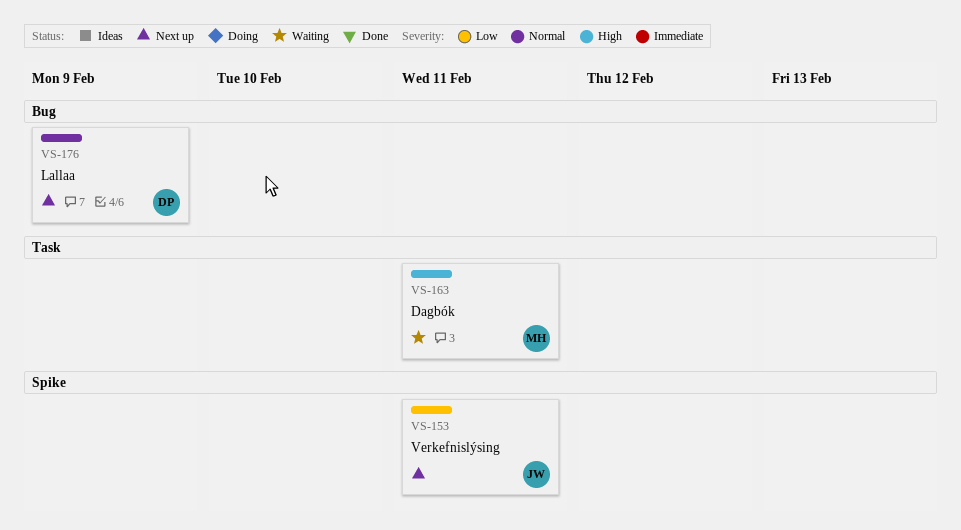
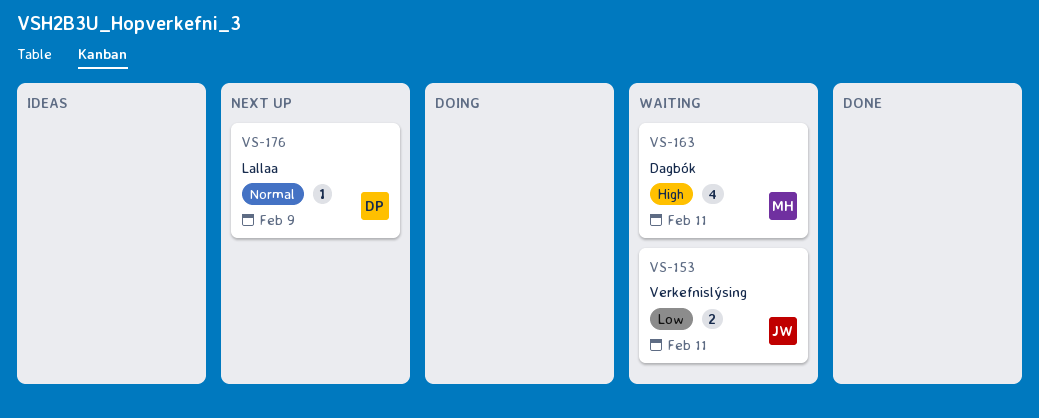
VS-153, status: Next up -> Waiting

